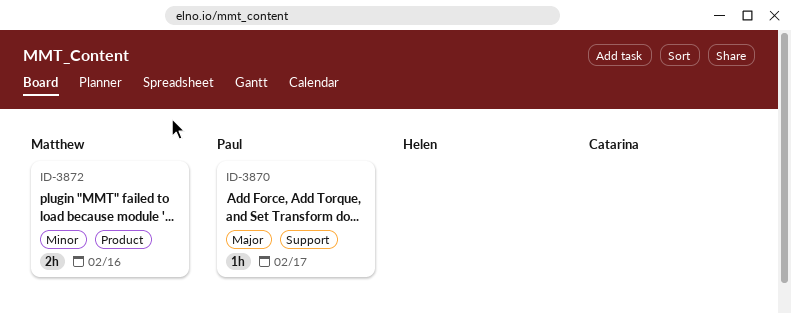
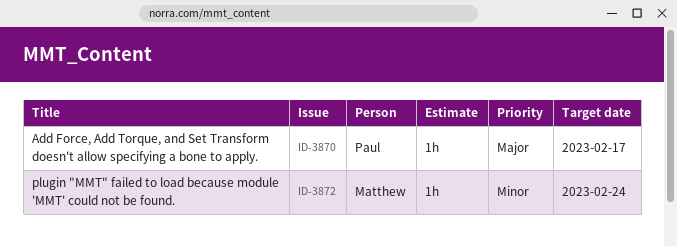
ID-3872, estimate: 2h -> 1h
ID-3872, due: Feb 16 -> Feb 24

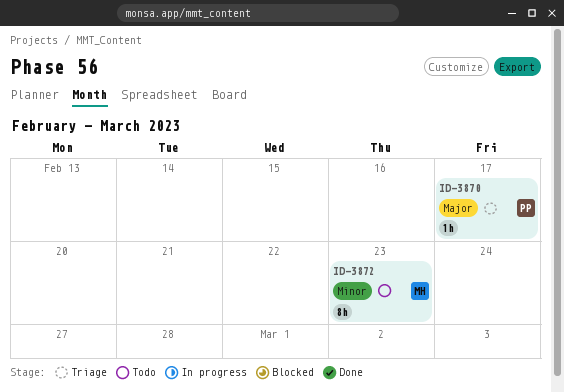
ID-3872, estimate: 1h -> 8h
ID-3872, due: Feb 24 -> Feb 23

